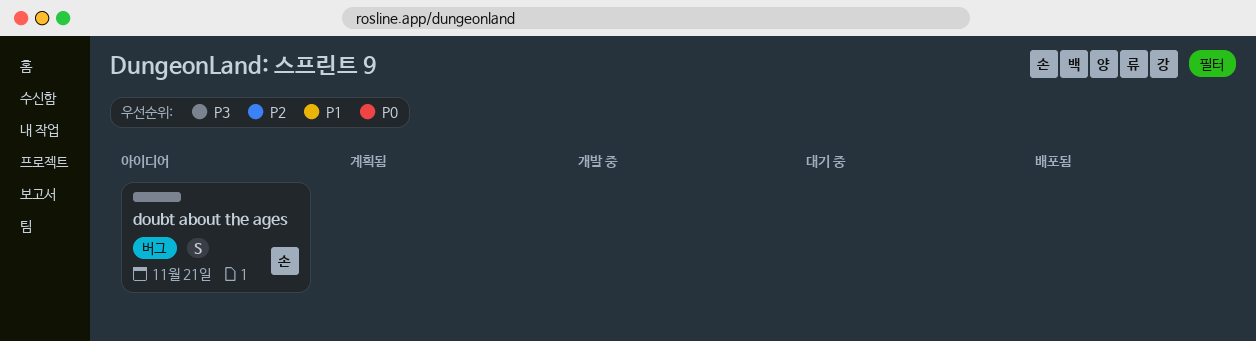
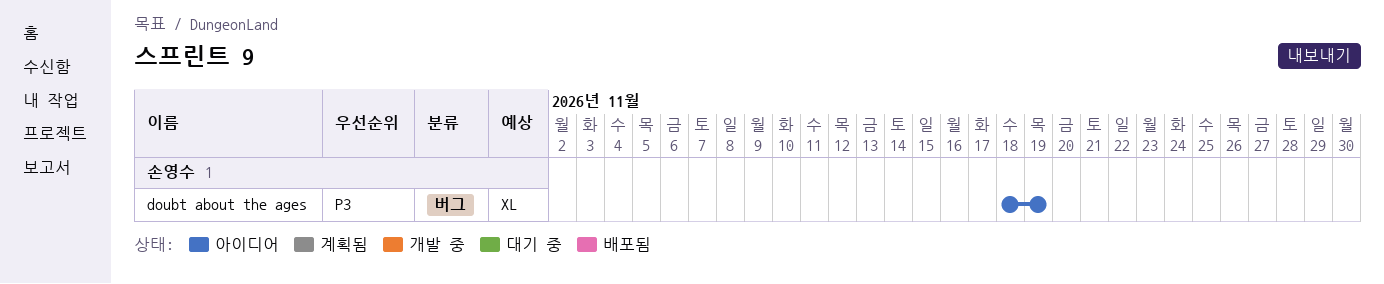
doubt about the ages, estimate: S -> XL
doubt about the ages, due: Nov 21 -> Nov 19

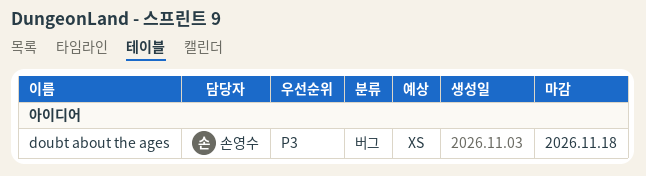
doubt about the ages, estimate: XL -> XS
doubt about the ages, due: Nov 19 -> Nov 18

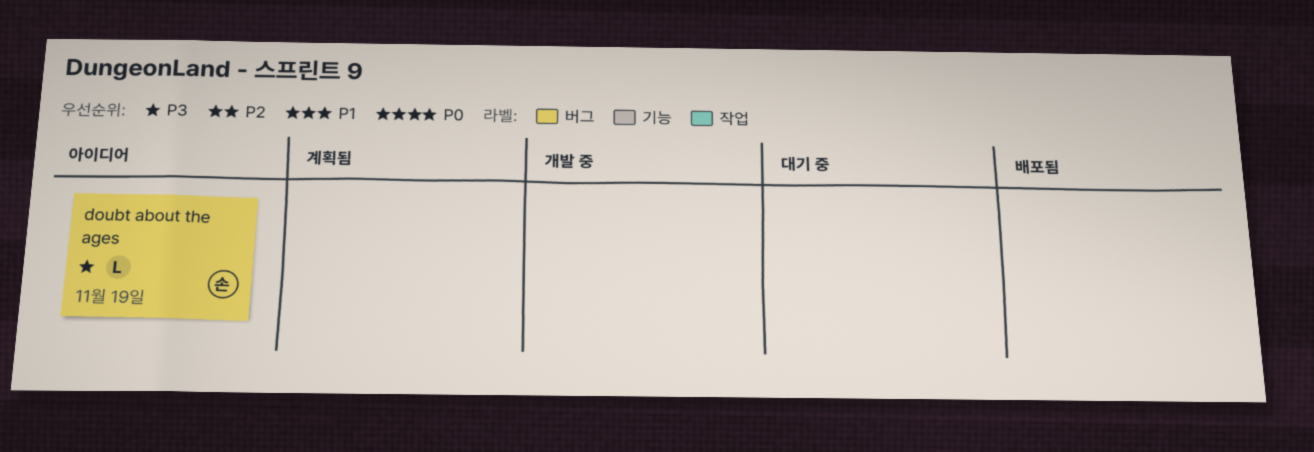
doubt about the ages, estimate: XS -> L
doubt about the ages, due: Nov 18 -> Nov 19

